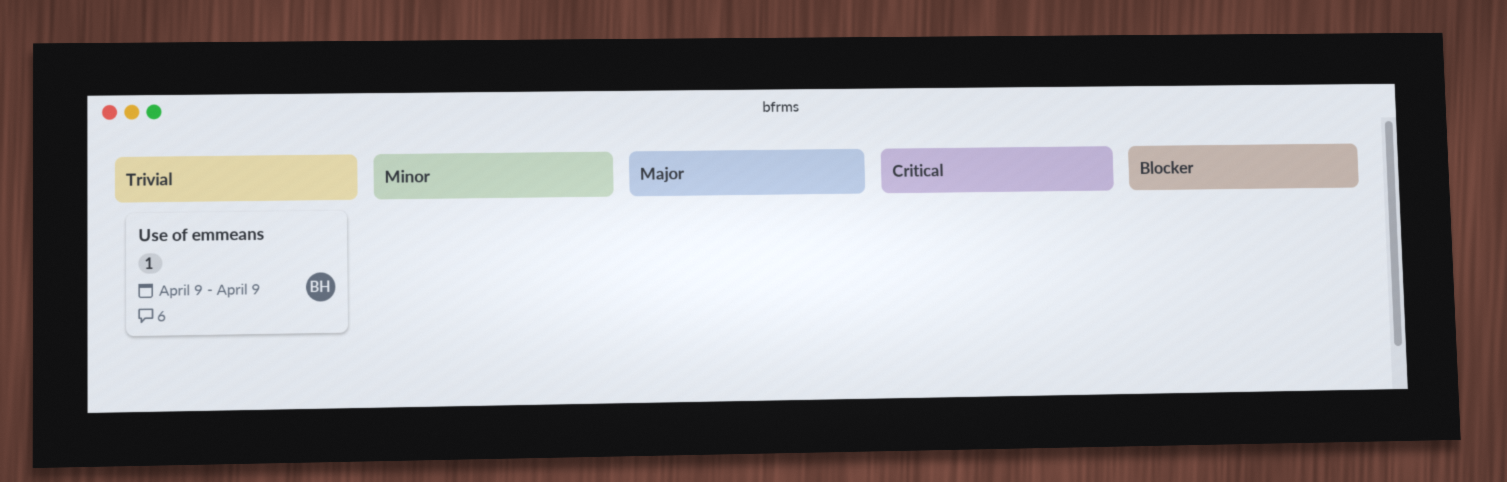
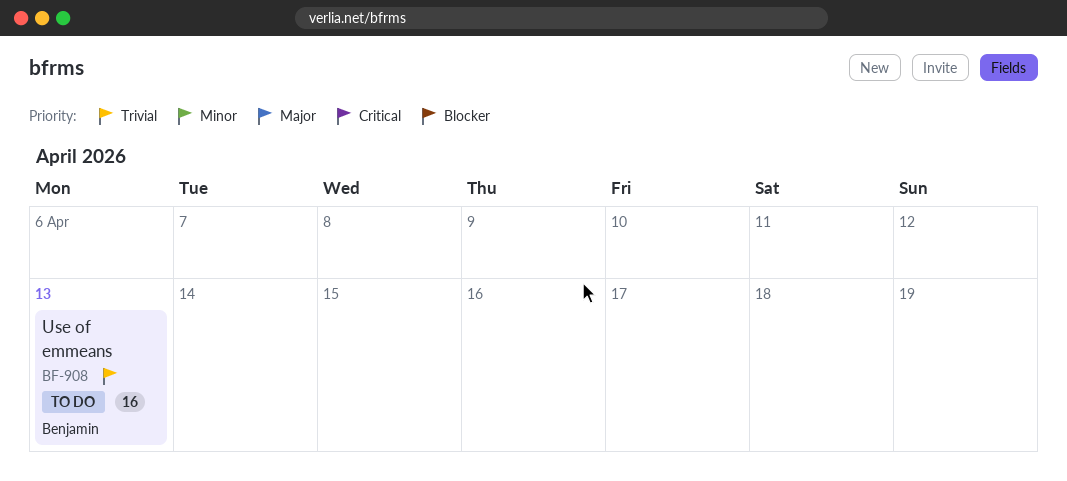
Use of emmeans, estimate: 1 -> 16
Use of emmeans, due: Apr 9 -> Apr 13

